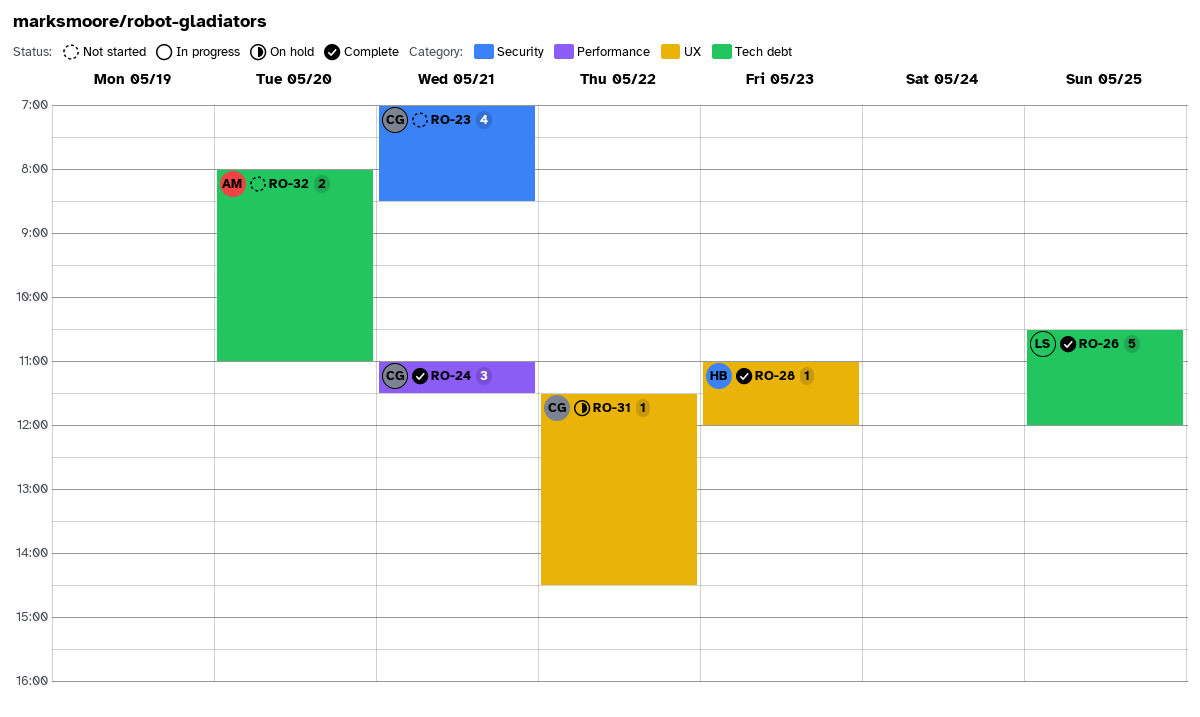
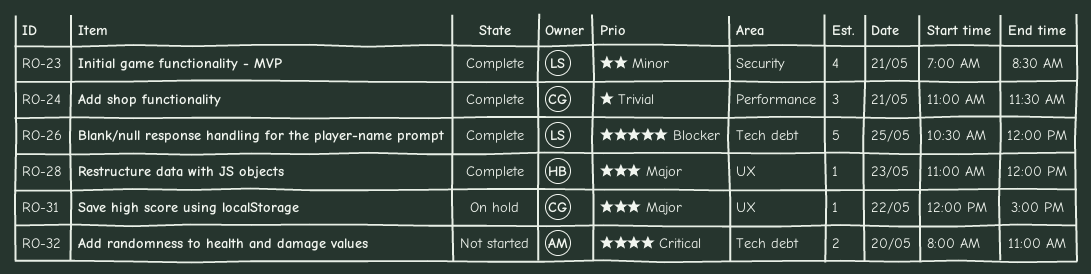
RO-23, status: Not started -> Complete
RO-23, owner: CG -> LS
RO-31, begins: 11:30 -> 12:00
RO-31, ends: 14:30 -> 15:00

